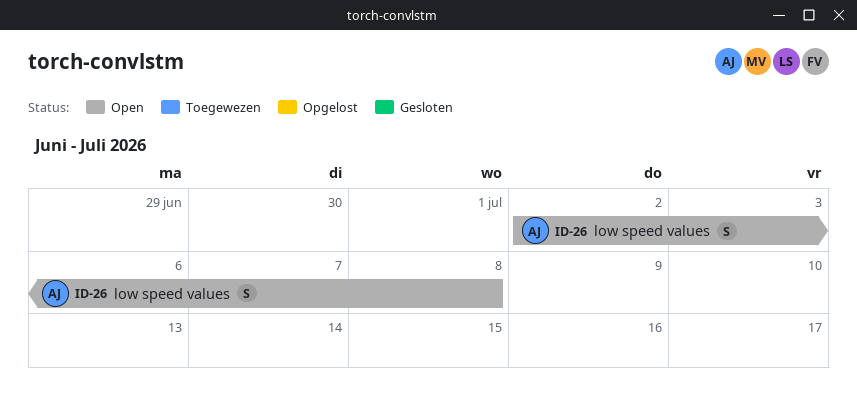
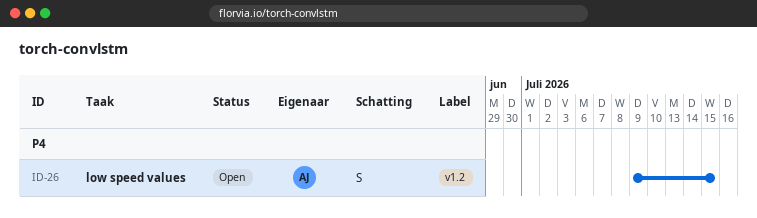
ID-26, start: Jul 2 -> Jul 9
ID-26, due: Jul 8 -> Jul 15

